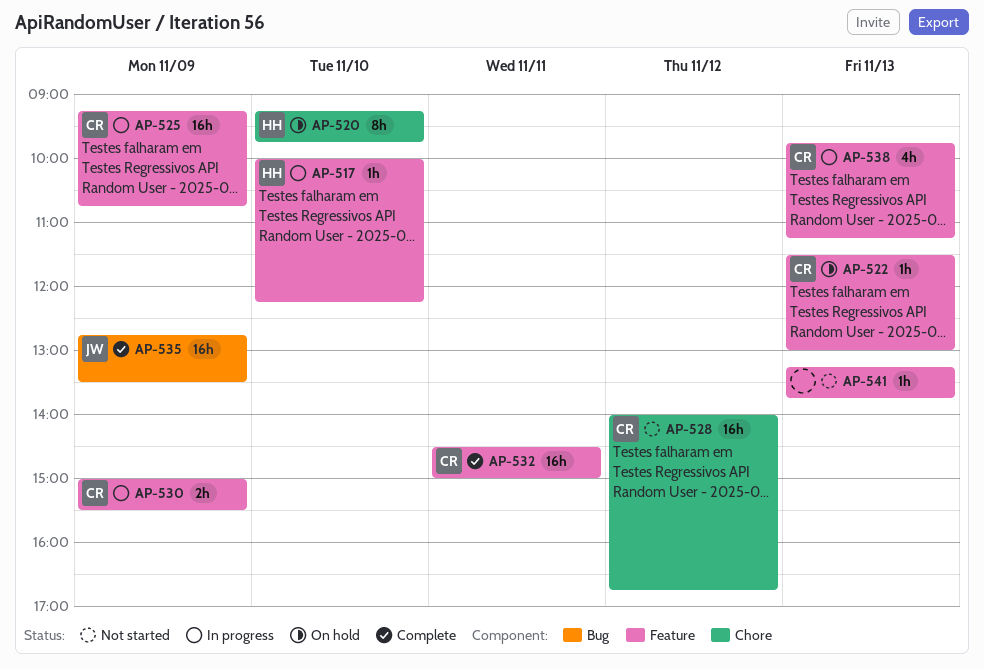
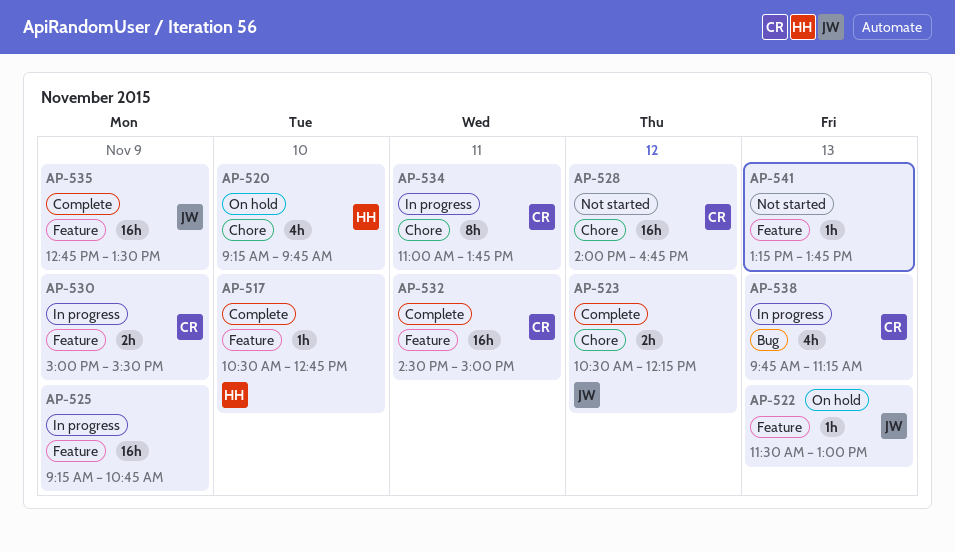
AP-517, status: In progress -> Complete
AP-517, begins: 10:00 -> 10:30
AP-517, ends: 12:15 -> 12:45
AP-520, estimate: 8h -> 4h
AP-522, owner: CR -> JW
AP-523: none -> present
AP-525, owner: CR -> none
AP-534: none -> present
AP-535, label: Bug -> Feature
AP-538, label: Feature -> Bug

